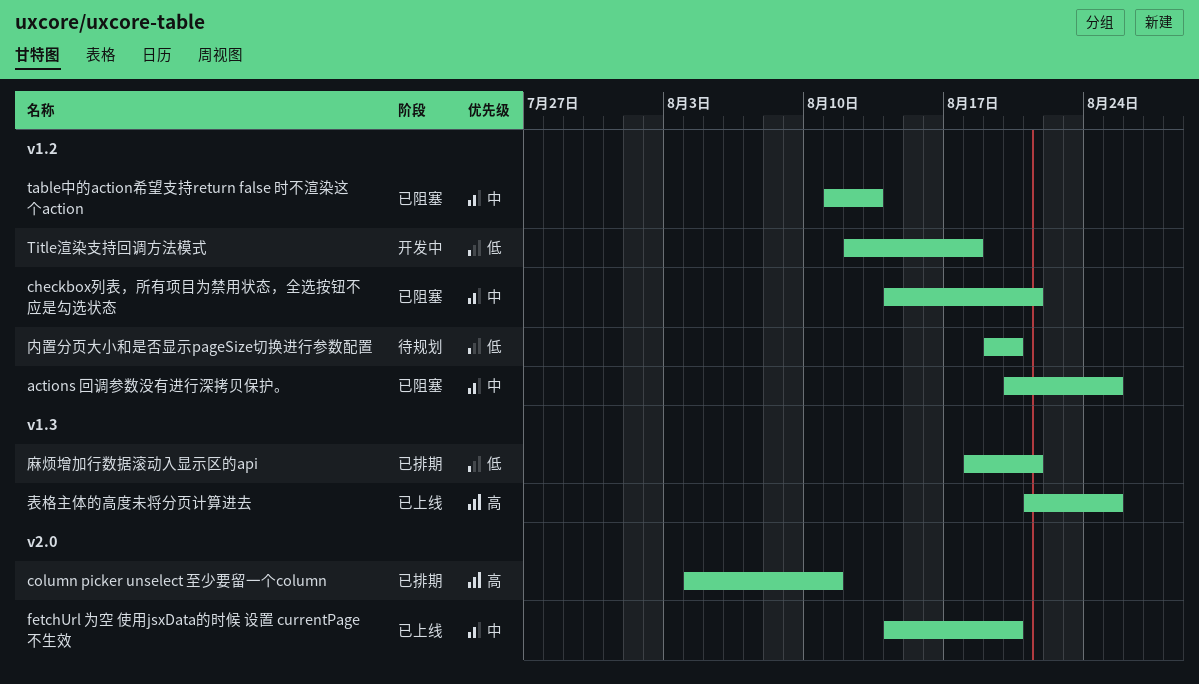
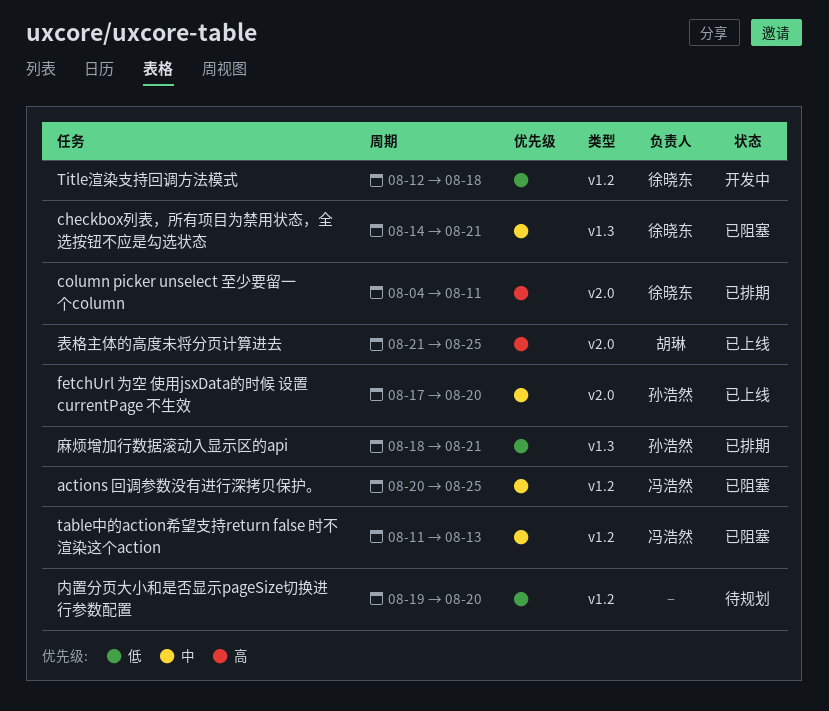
checkbox列表，所有项目为禁用状态，全选按钮不应是勾选状态, label: v1.2 -> v1.3
fetchUrl 为空 使用jsxData的时候 设置 currentPage 不生效, start: Aug 14 -> Aug 17
表格主体的高度未将分页计算进去, label: v1.3 -> v2.0

